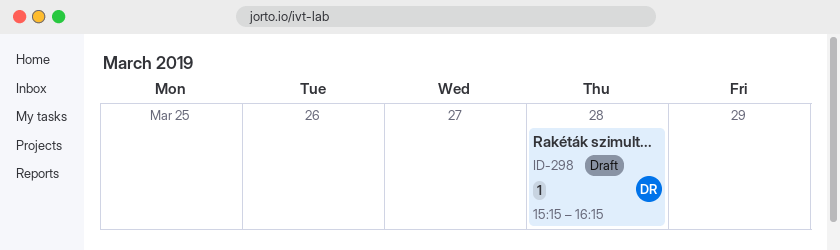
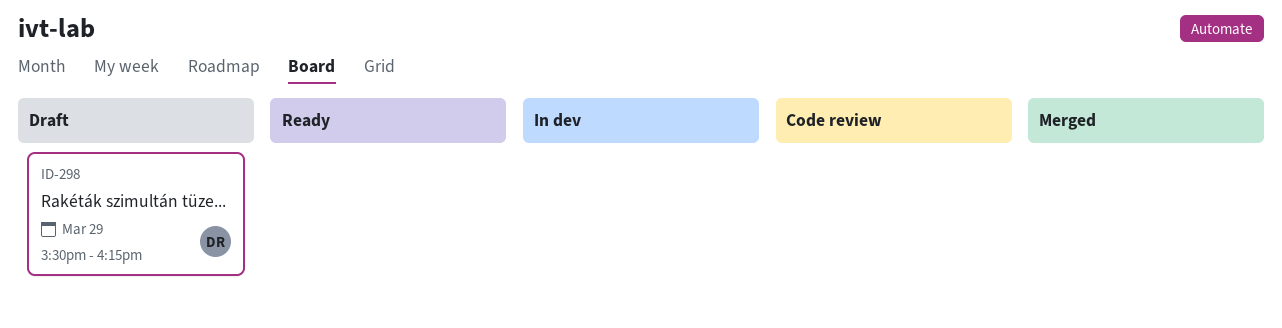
ID-298, day: Mar 28 -> Mar 29
ID-298, begins: 15:15 -> 15:30

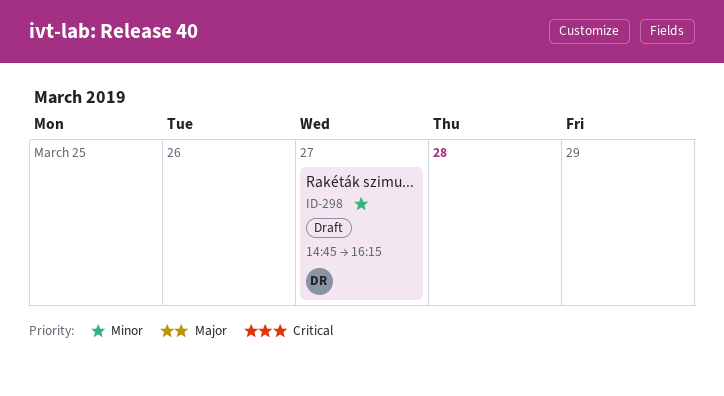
ID-298, day: Mar 29 -> Mar 27
ID-298, begins: 15:30 -> 14:45

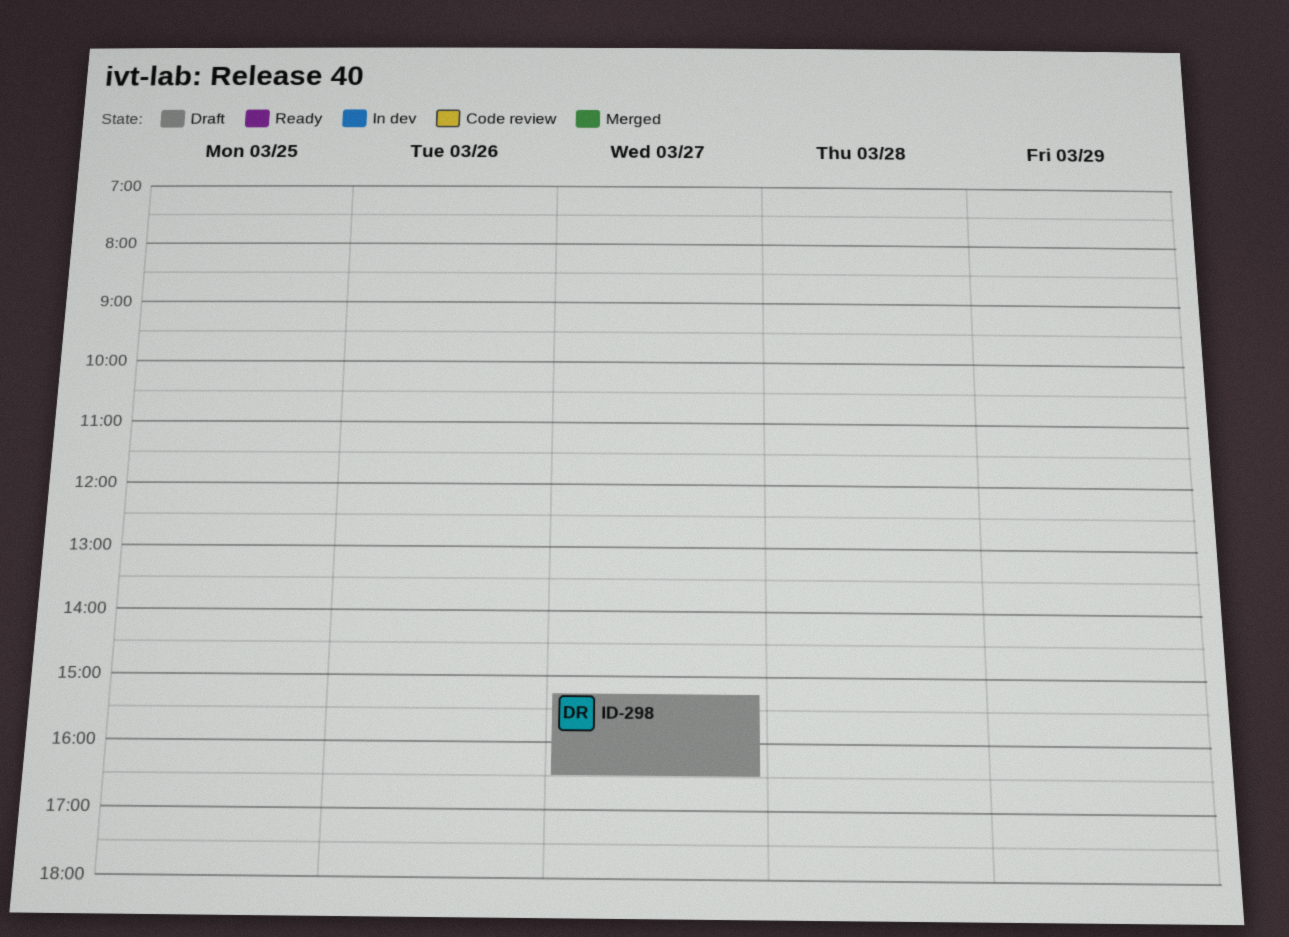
ID-298, begins: 14:45 -> 15:15
ID-298, ends: 16:15 -> 16:30

